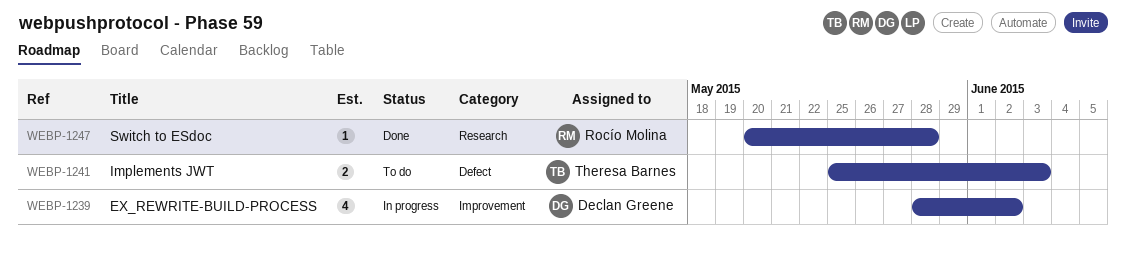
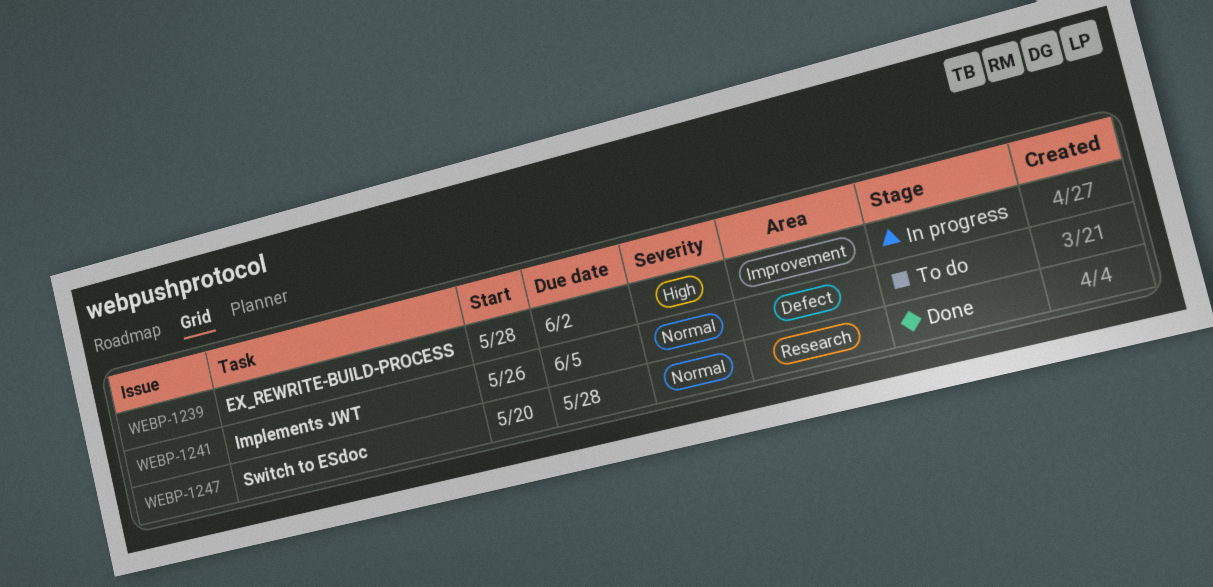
WEBP-1241, start: May 25 -> May 26
WEBP-1241, due: Jun 3 -> Jun 5

